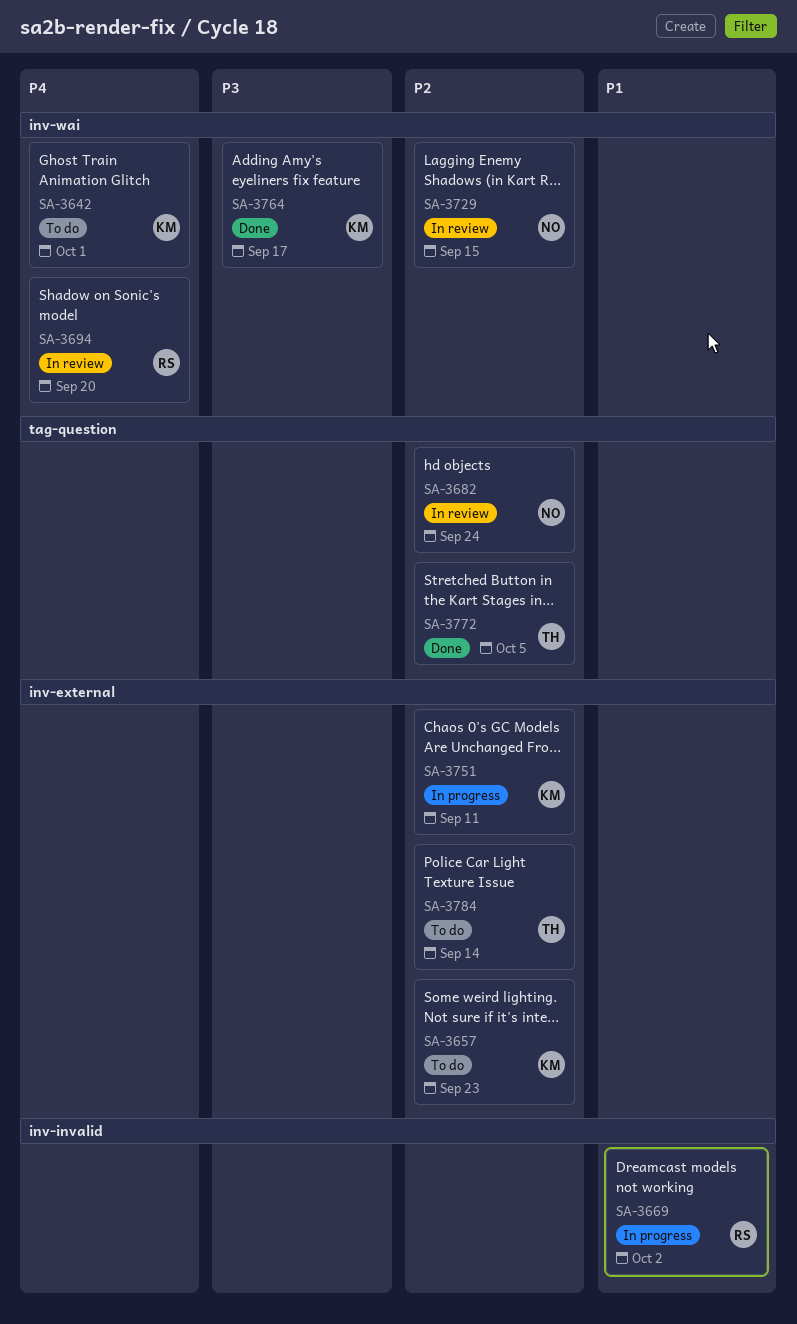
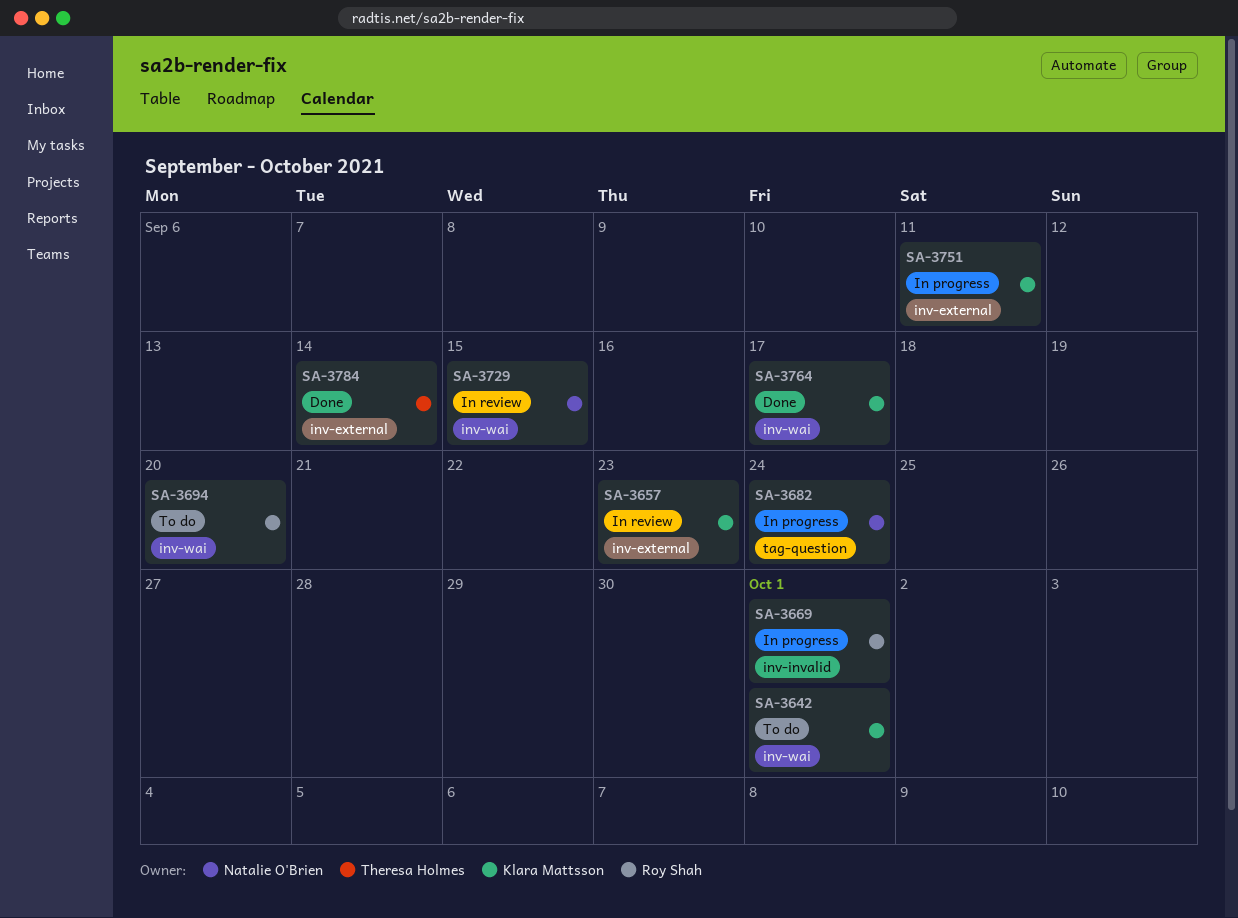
SA-3657, status: To do -> In review
SA-3669, due: Oct 2 -> Oct 1
SA-3682, status: In review -> In progress
SA-3694, status: In review -> To do
SA-3772: present -> none
SA-3784, status: To do -> Done

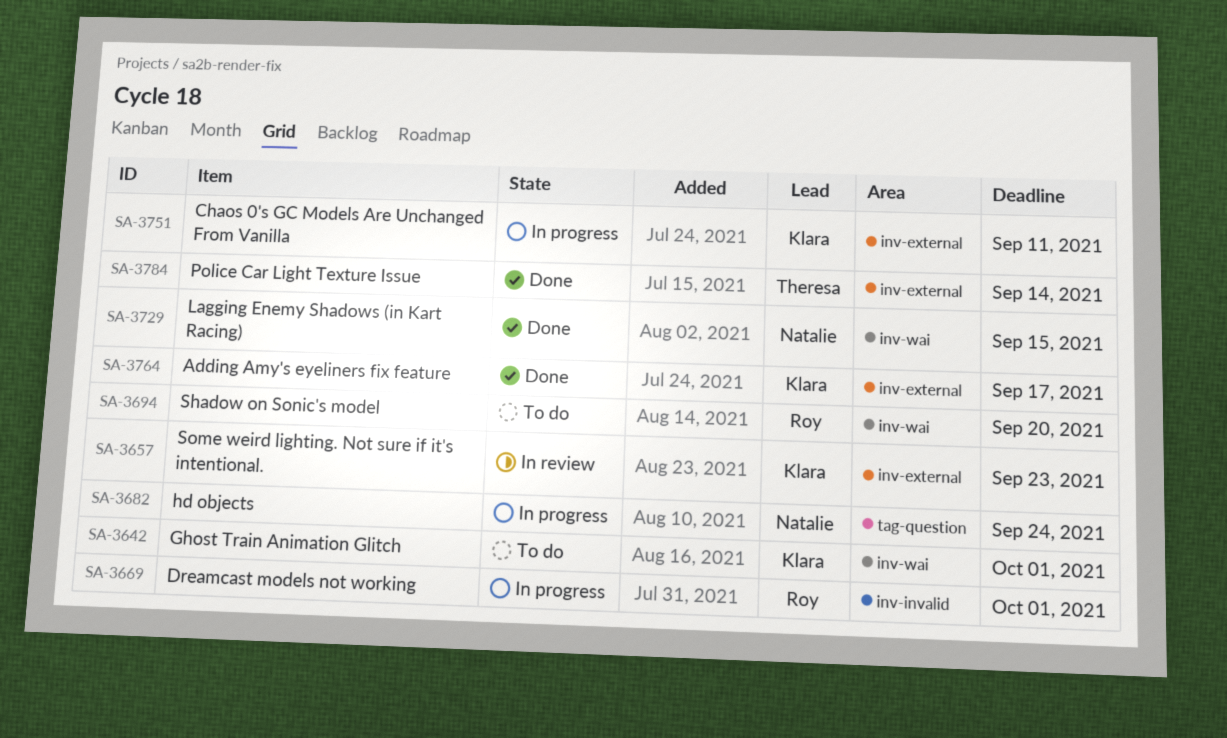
SA-3729, status: In review -> Done
SA-3764, label: inv-wai -> inv-external

